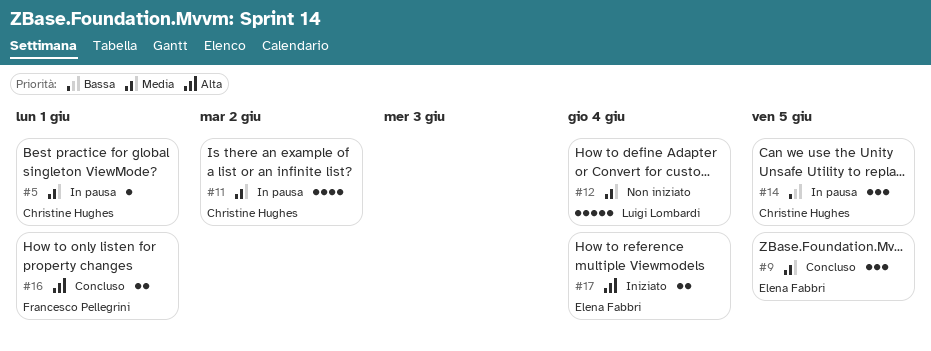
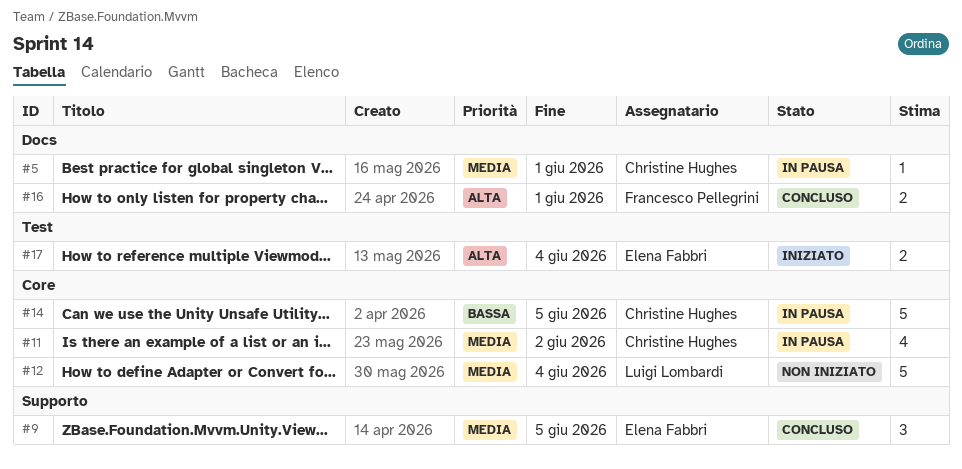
#14, estimate: 3 -> 5

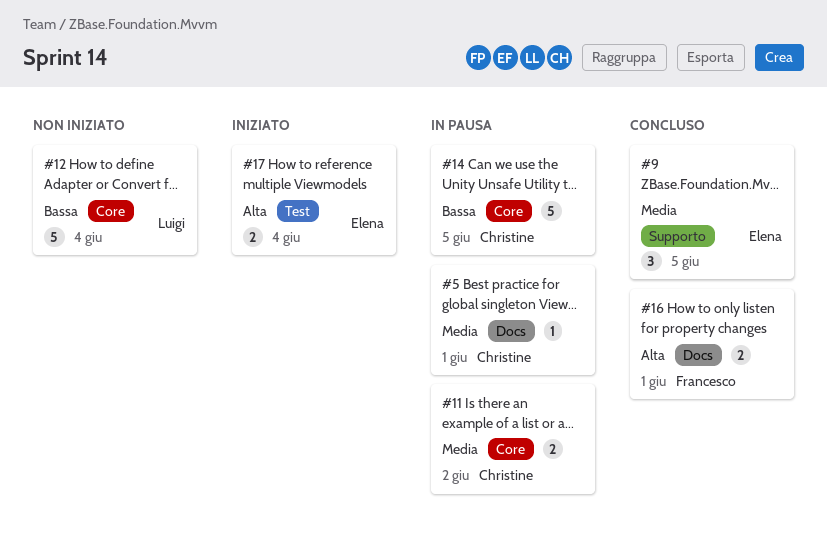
#11, estimate: 4 -> 2
#12, priority: Media -> Bassa

